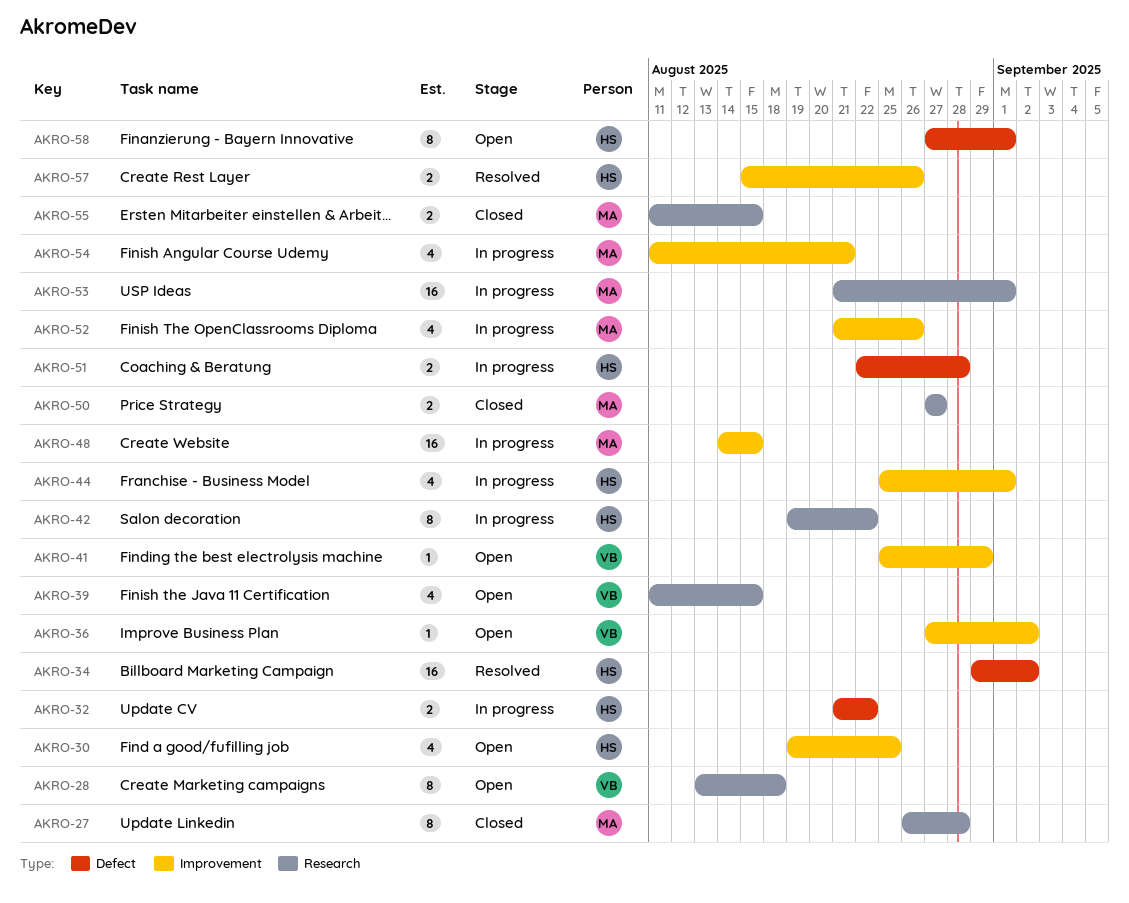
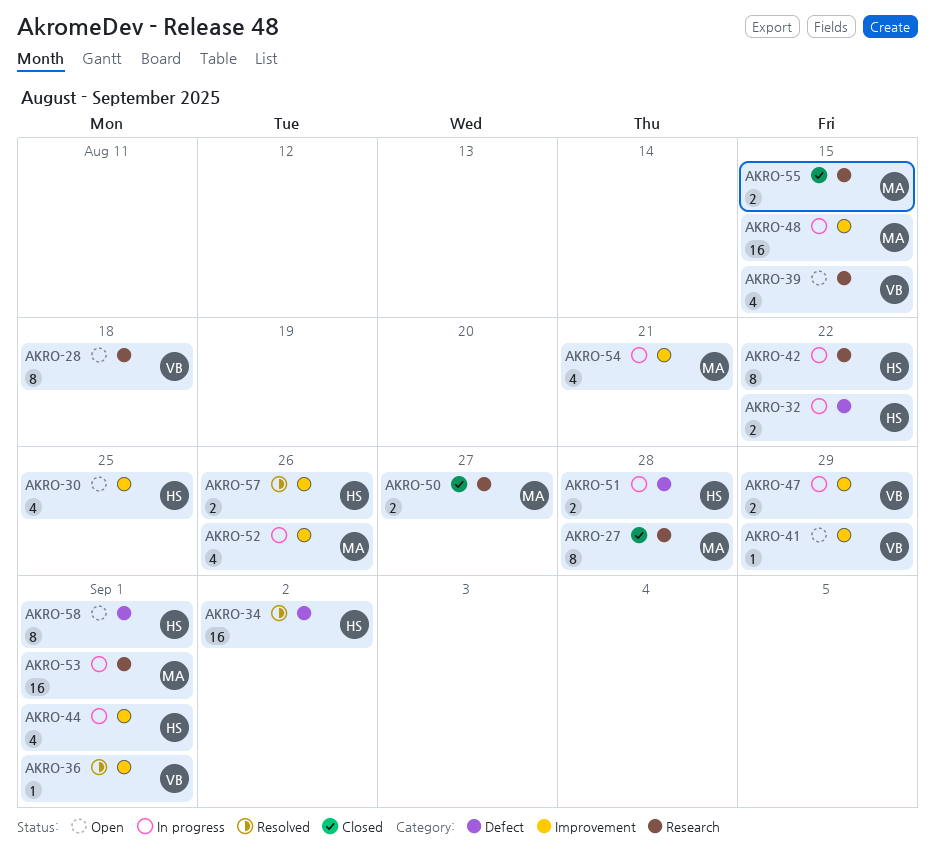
AKRO-36, status: Open -> Resolved
AKRO-36, due: Sep 2 -> Sep 1
AKRO-47: none -> present

